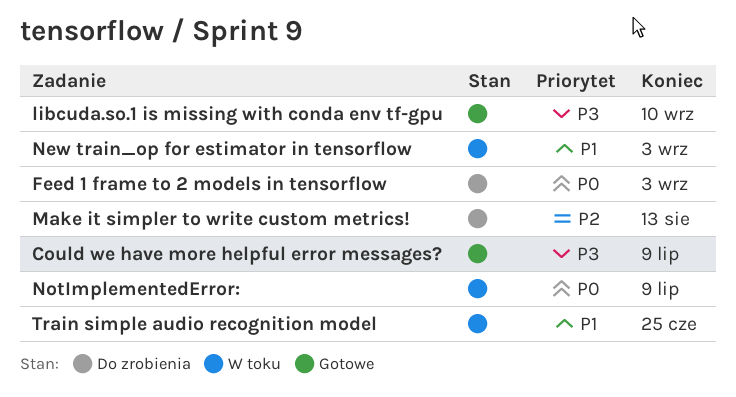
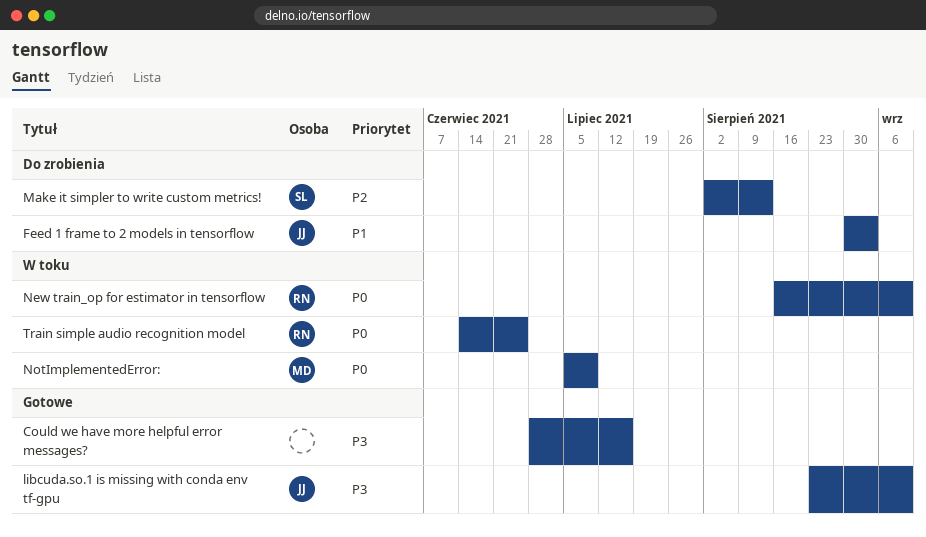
Could we have more helpful error messages?, due: Jul 9 -> Jul 16
Feed 1 frame to 2 models in tensorflow, priority: P0 -> P1
New train_op for estimator in tensorflow, priority: P1 -> P0
New train_op for estimator in tensorflow, due: Sep 3 -> Sep 10
Train simple audio recognition model, priority: P1 -> P0

